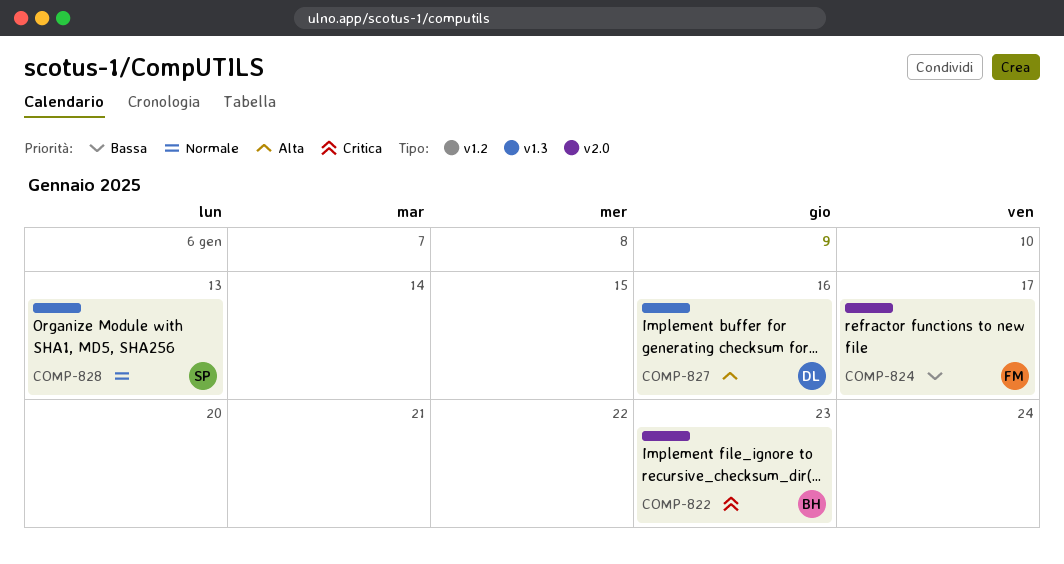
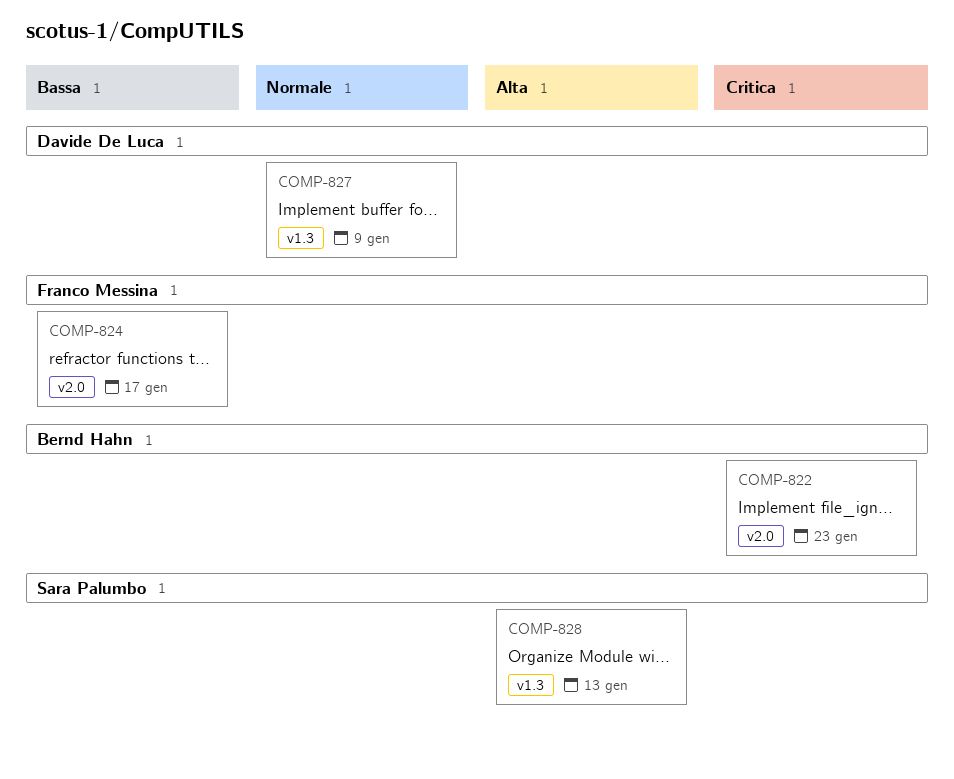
COMP-827, priority: Alta -> Normale
COMP-827, due: Jan 16 -> Jan 9
COMP-828, priority: Normale -> Alta

